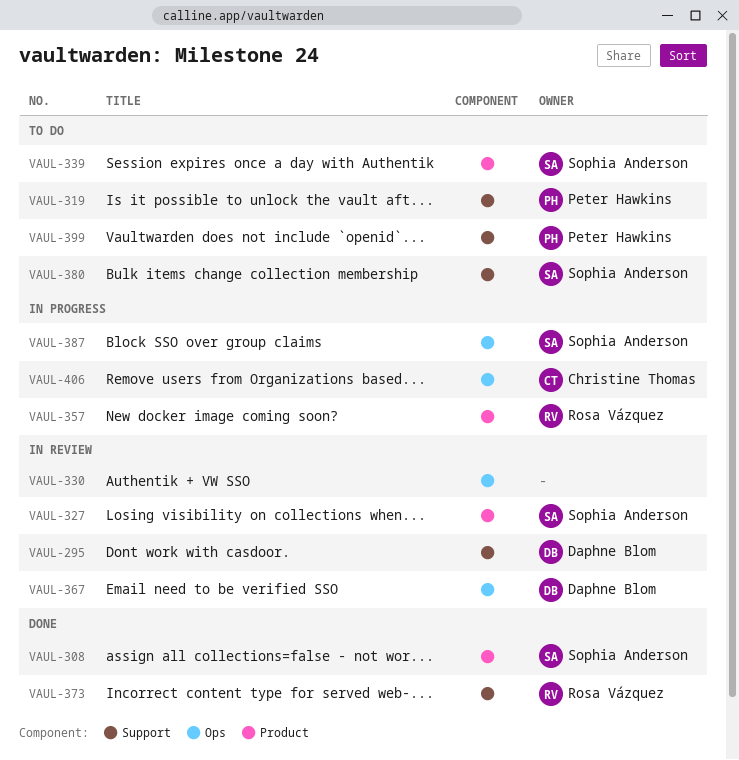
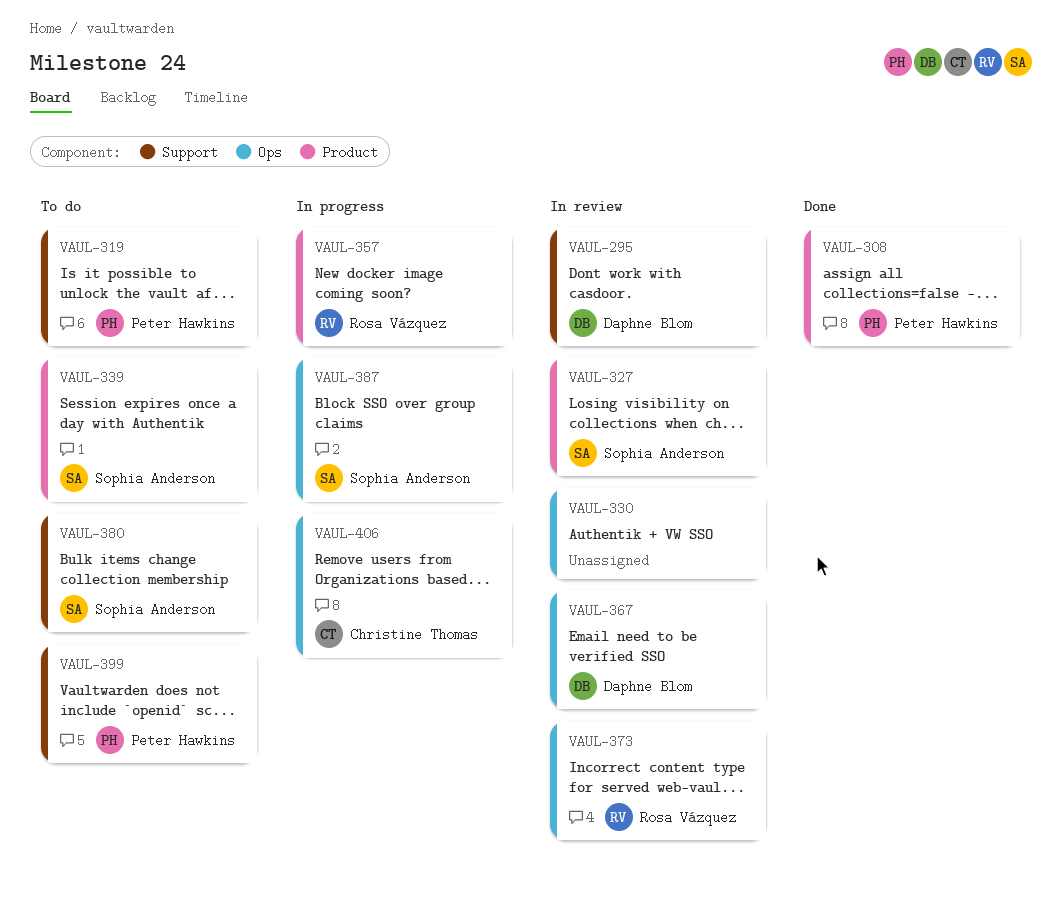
VAUL-308, owner: Sophia Anderson -> Peter Hawkins
VAUL-373, status: Done -> In review
VAUL-373, label: Support -> Ops

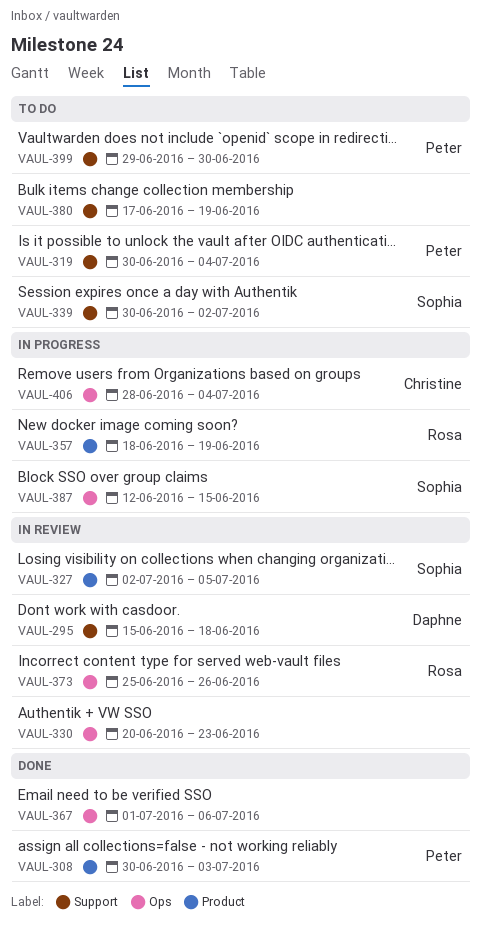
VAUL-339, label: Product -> Support
VAUL-367, status: In review -> Done
VAUL-367, owner: Daphne Blom -> none
VAUL-380, owner: Sophia Anderson -> none

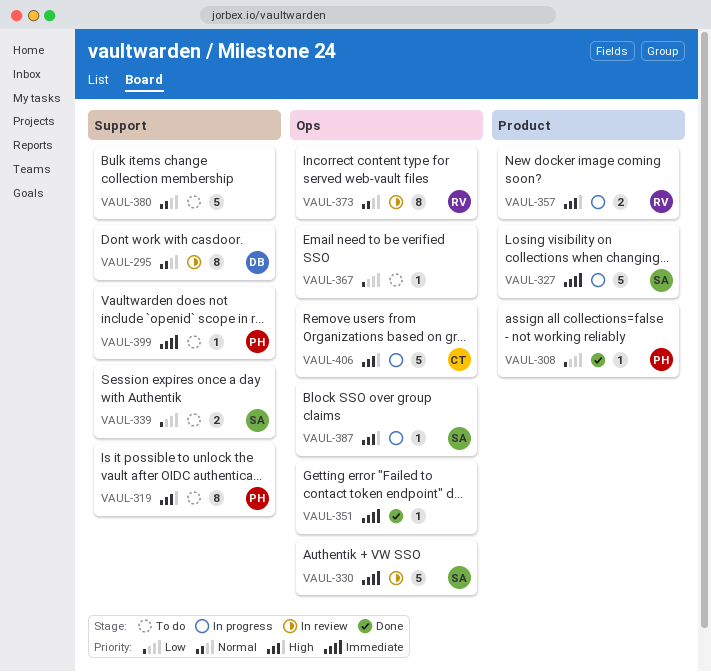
VAUL-327, status: In review -> In progress
VAUL-330, owner: none -> Sophia
VAUL-351: none -> present
VAUL-367, status: Done -> To do

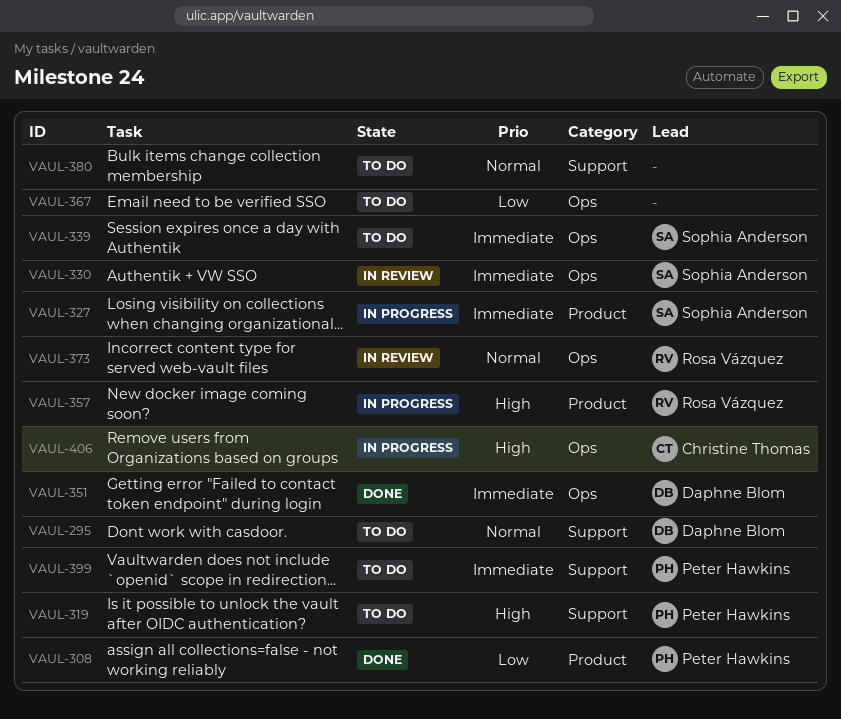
VAUL-295, status: In review -> To do
VAUL-339, priority: Low -> Immediate
VAUL-339, label: Support -> Ops
VAUL-351, owner: none -> Daphne Blom
VAUL-387: present -> none

